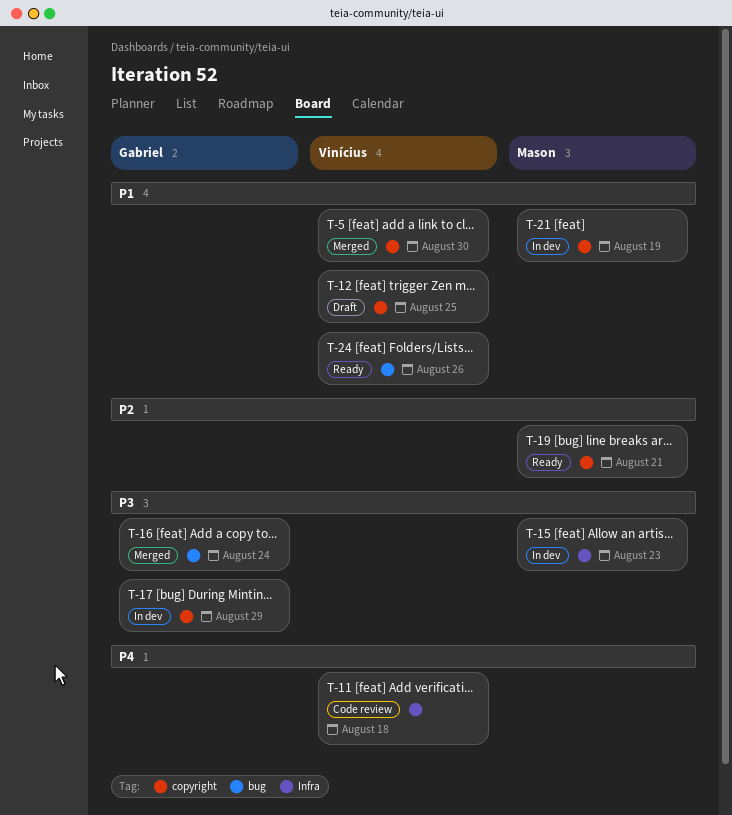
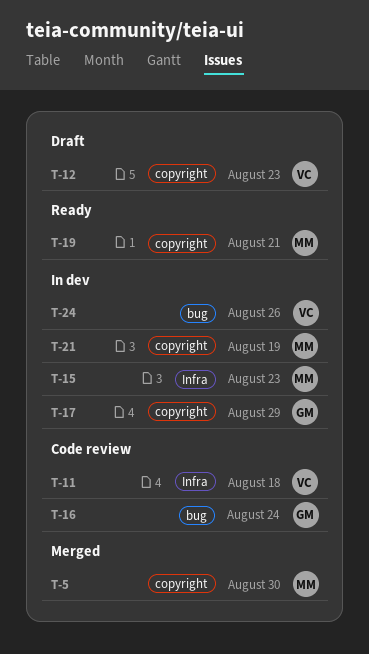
T-5, owner: Vinícius -> Mason
T-12, due: Aug 25 -> Aug 23
T-16, status: Merged -> Code review
T-24, status: Ready -> In dev

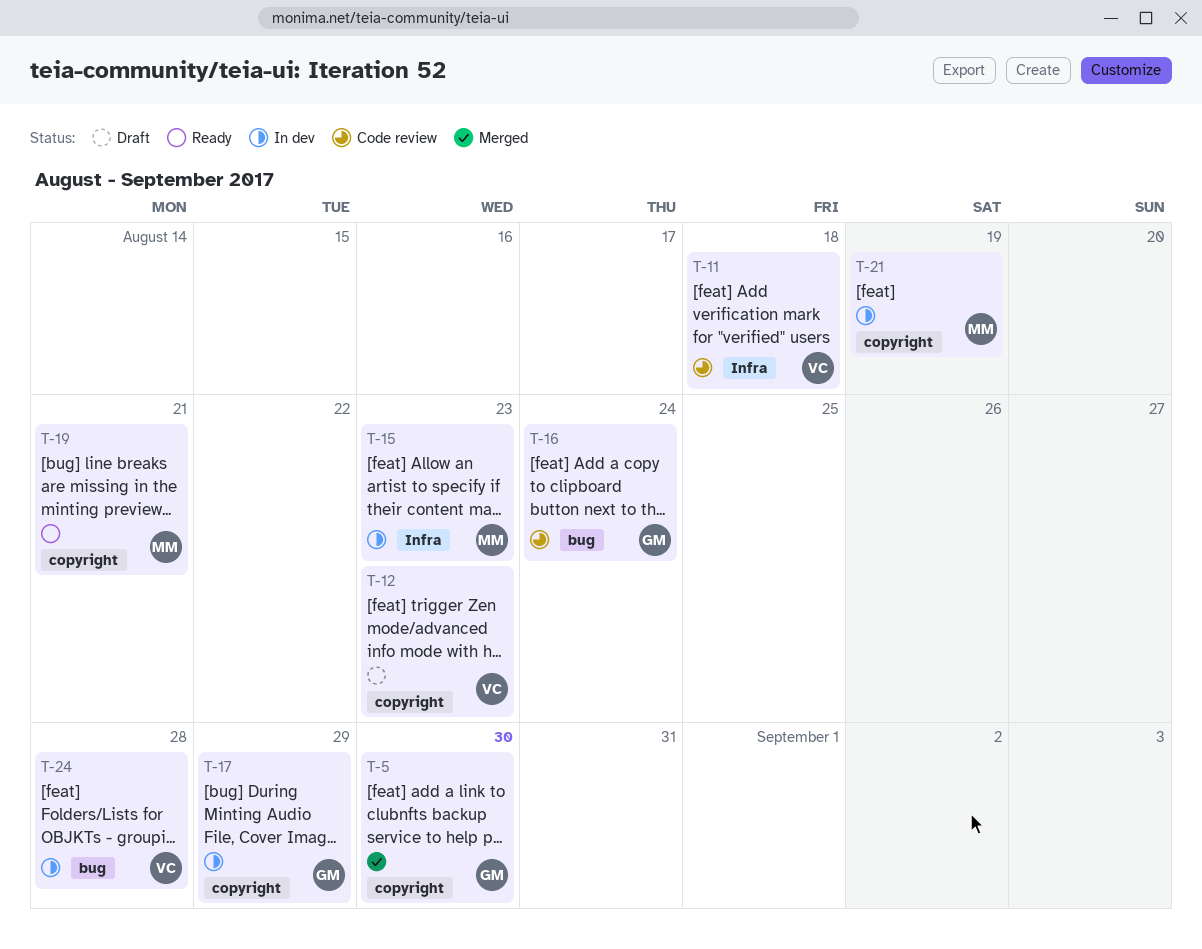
T-5, owner: MM -> GM
T-24, due: Aug 26 -> Aug 28

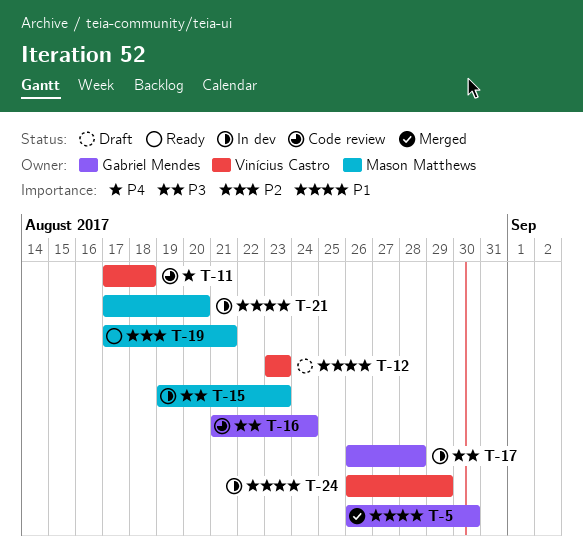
T-17, due: Aug 29 -> Aug 28
T-21, due: Aug 19 -> Aug 20
T-24, due: Aug 28 -> Aug 29

